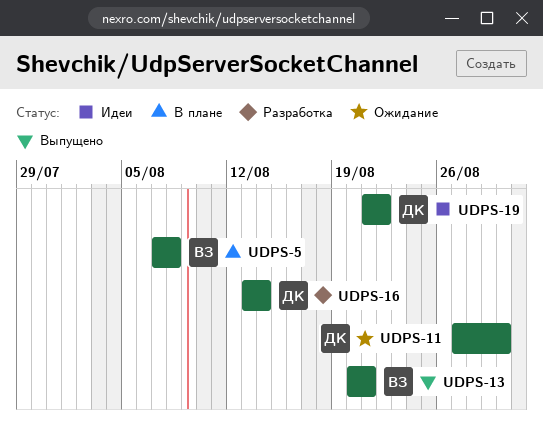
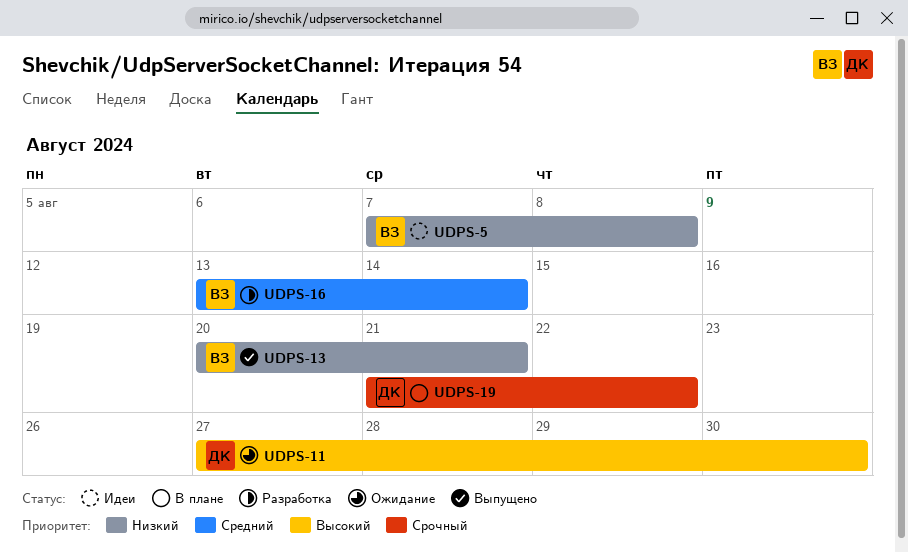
UDPS-5, status: В плане -> Идеи
UDPS-16, owner: ДК -> ВЗ
UDPS-19, status: Идеи -> В плане

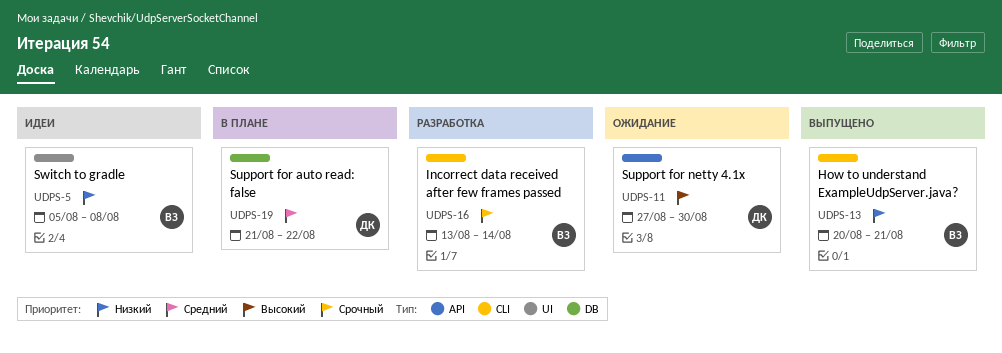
UDPS-5, start: Aug 7 -> Aug 5
UDPS-16, priority: Средний -> Срочный
UDPS-19, priority: Срочный -> Средний

